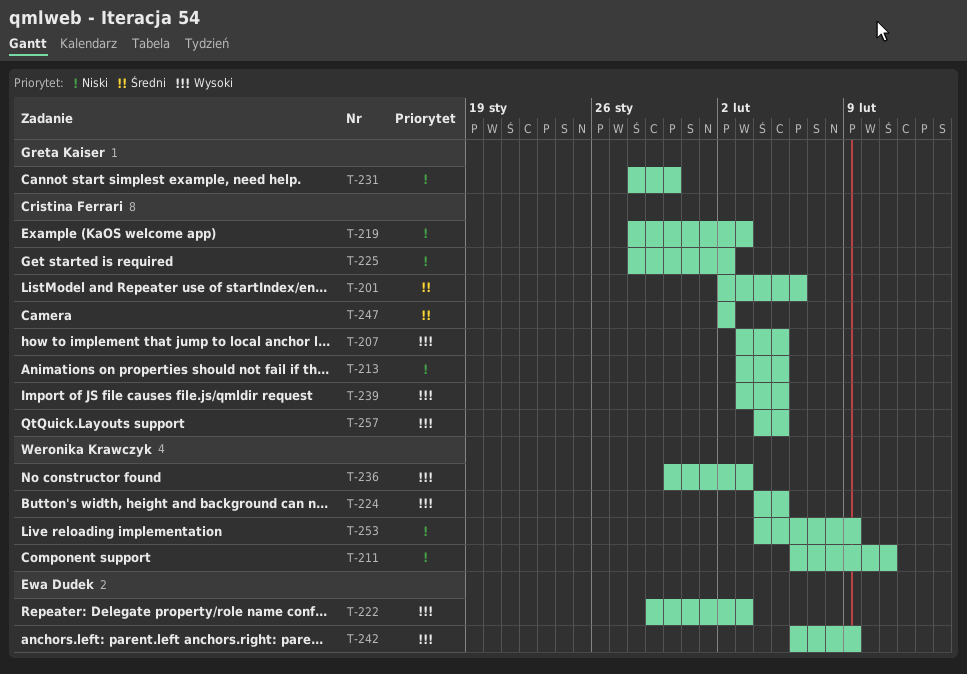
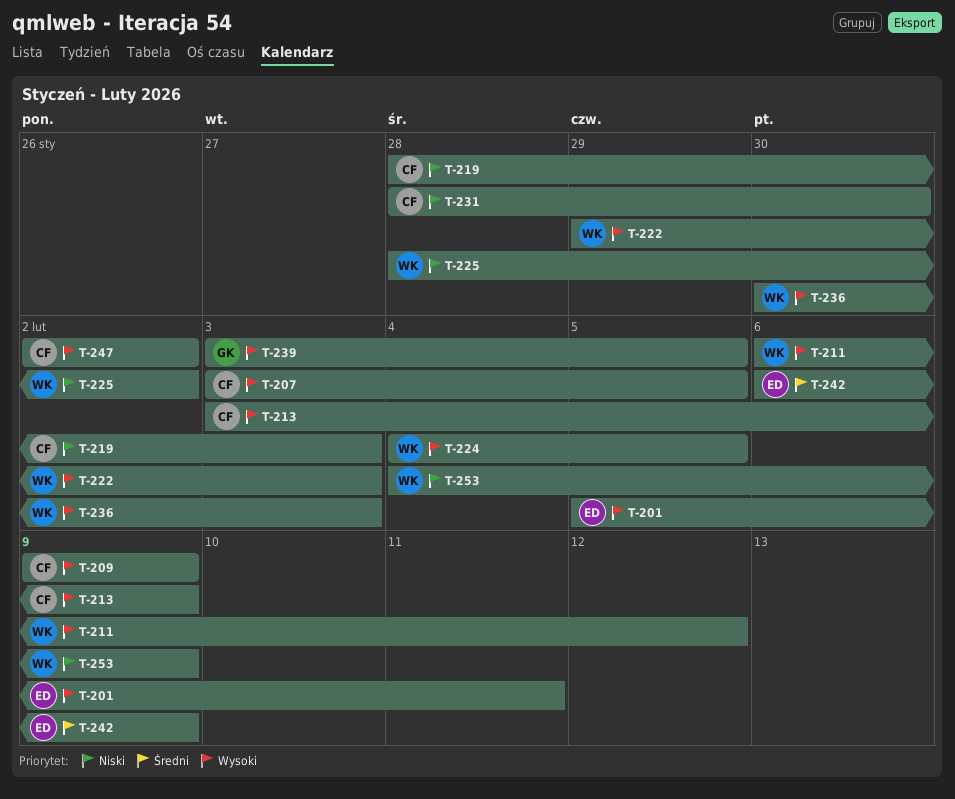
T-201, owner: Cristina Ferrari -> Ewa Dudek
T-201, priority: Średni -> Wysoki
T-201, start: Feb 2 -> Feb 5
T-201, due: Feb 6 -> Feb 11
T-209: none -> present
T-211, priority: Niski -> Wysoki
T-211, due: Feb 11 -> Feb 12
T-213, priority: Niski -> Wysoki
T-213, due: Feb 5 -> Feb 9
T-222, owner: Ewa Dudek -> Weronika Krawczyk
T-225, owner: Cristina Ferrari -> Weronika Krawczyk
T-231, owner: Greta Kaiser -> Cristina Ferrari
T-239, owner: Cristina Ferrari -> Greta Kaiser
T-242, priority: Wysoki -> Średni
T-247, priority: Średni -> Wysoki
T-257: present -> none

